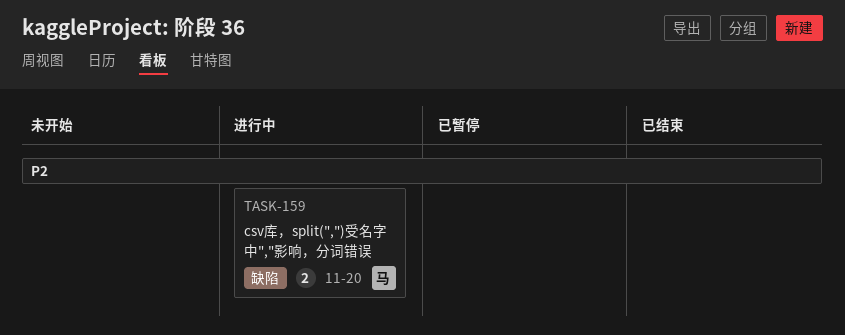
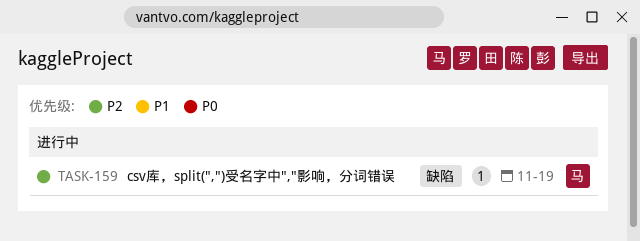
TASK-159, estimate: 2 -> 1
TASK-159, due: Nov 20 -> Nov 19

